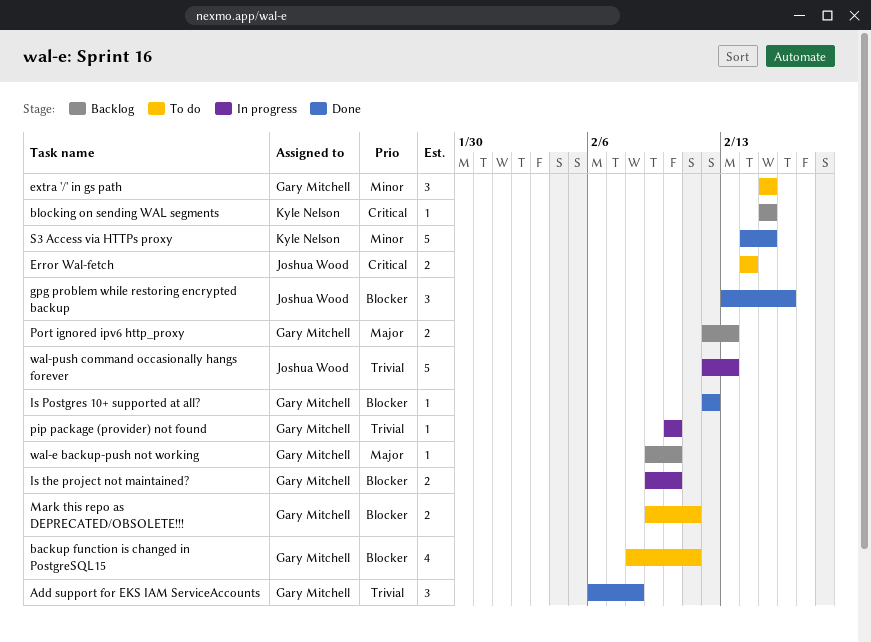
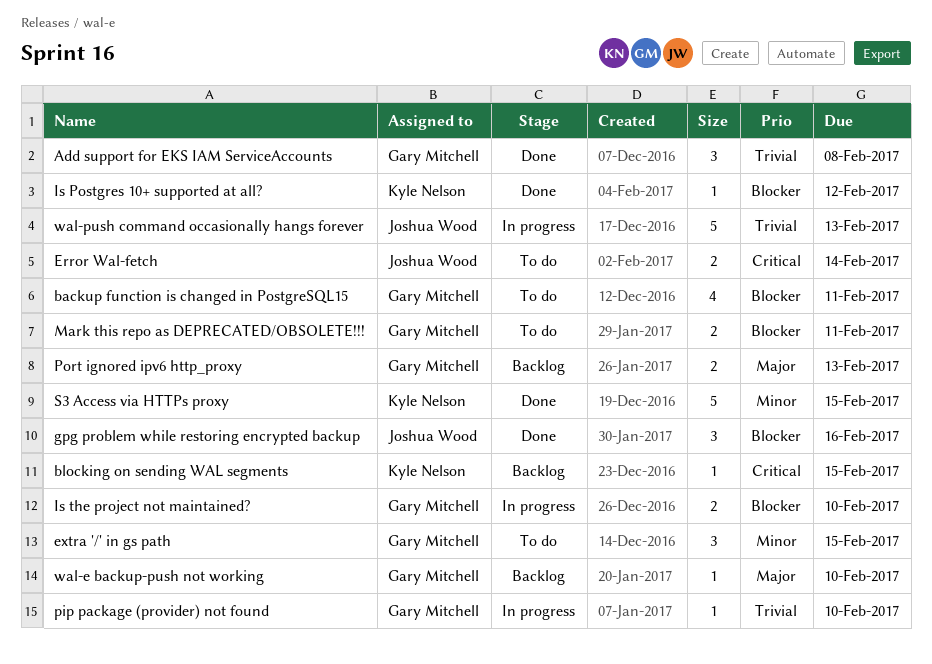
Is Postgres 10+ supported at all?, owner: Gary Mitchell -> Kyle Nelson

